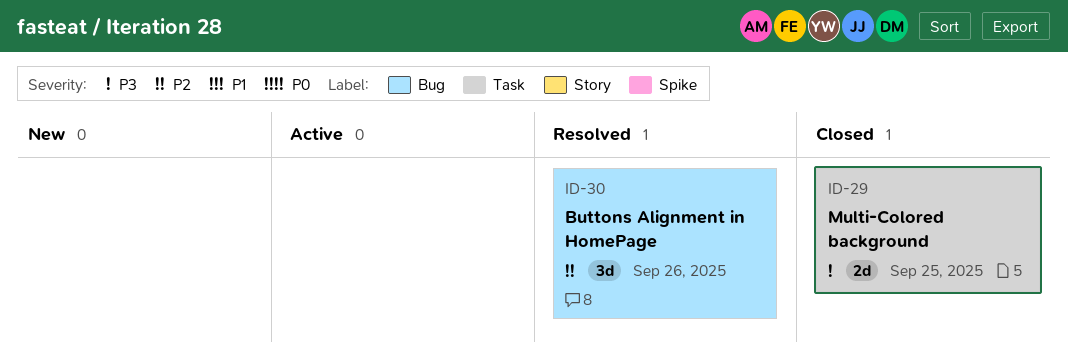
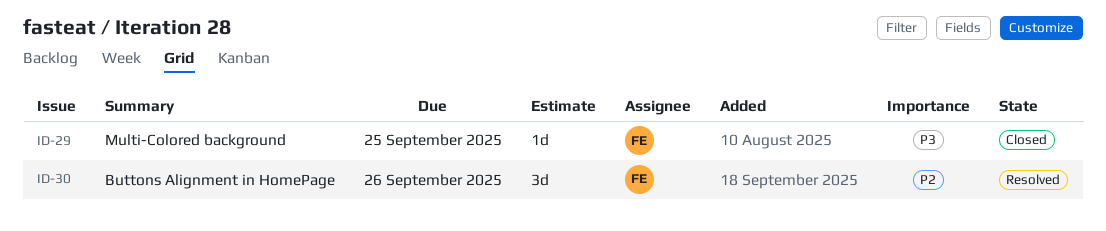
ID-29, estimate: 2d -> 1d

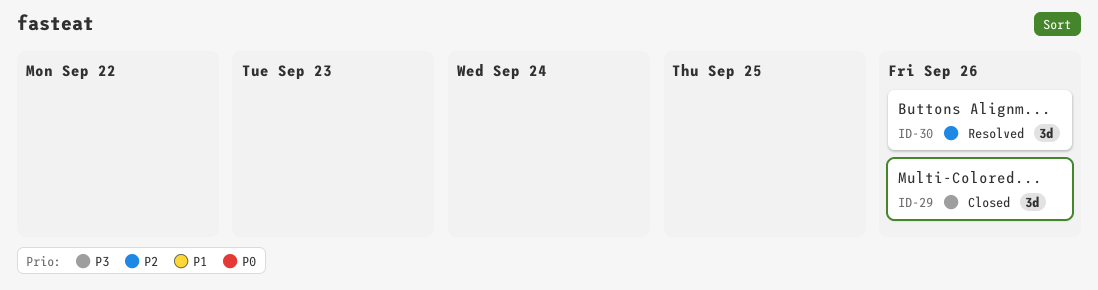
ID-29, estimate: 1d -> 3d
ID-29, due: Sep 25 -> Sep 26

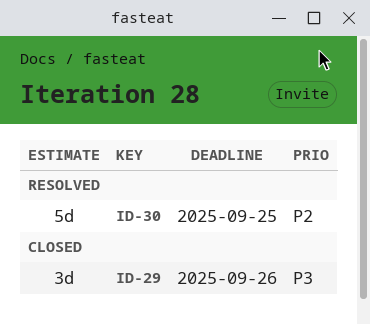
ID-30, estimate: 3d -> 5d
ID-30, due: Sep 26 -> Sep 25

